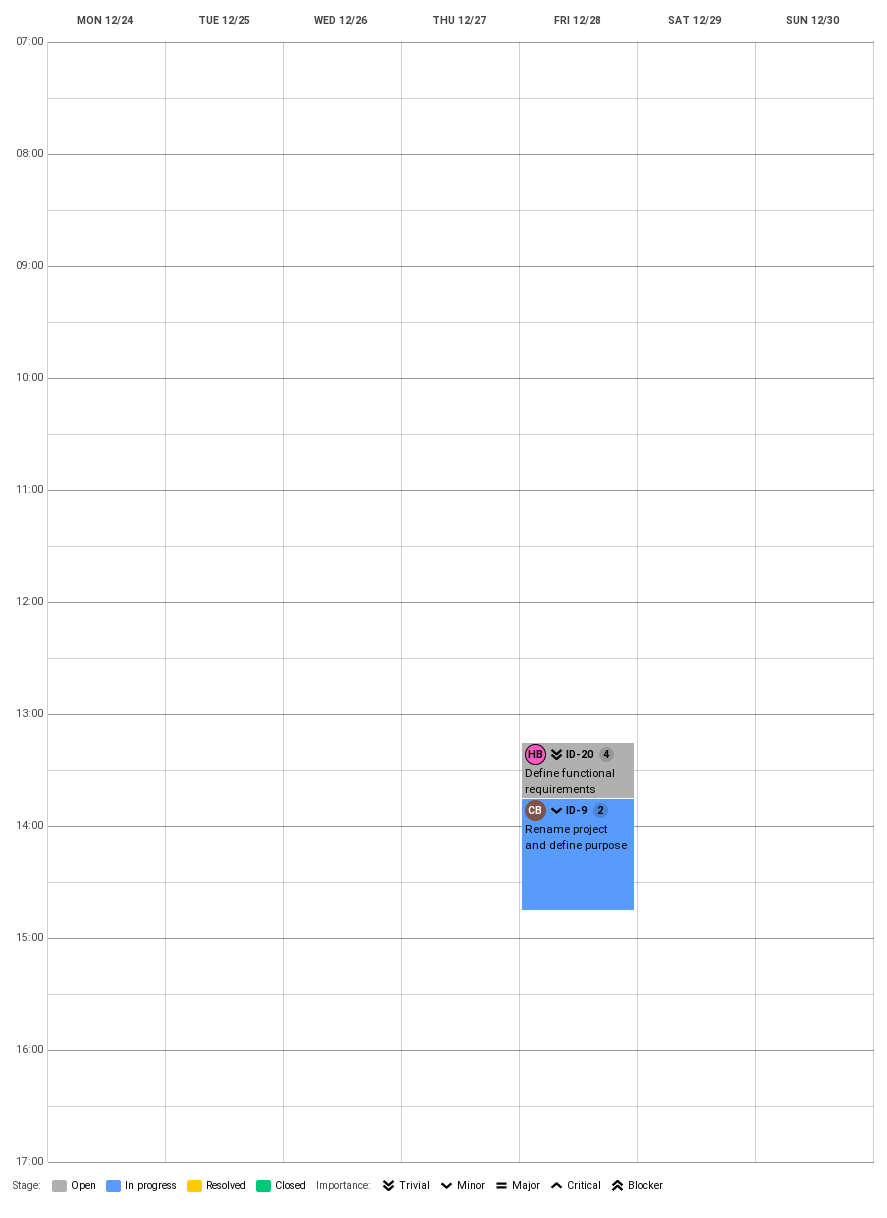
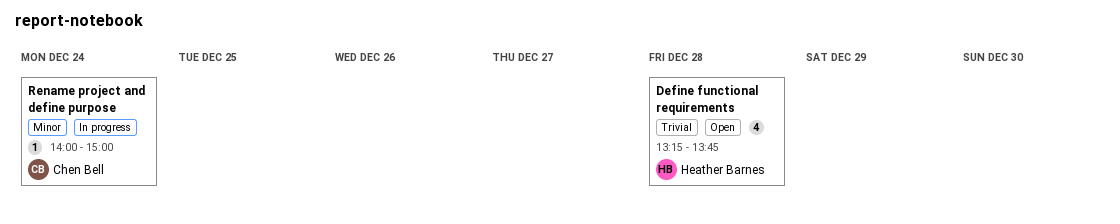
Rename project and define purpose, estimate: 2 -> 1
Rename project and define purpose, day: Dec 28 -> Dec 24
Rename project and define purpose, begins: 13:45 -> 14:00
Rename project and define purpose, ends: 14:45 -> 15:00

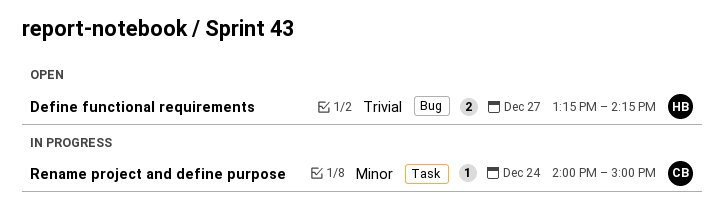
Define functional requirements, estimate: 4 -> 2
Define functional requirements, day: Dec 28 -> Dec 27
Define functional requirements, ends: 13:45 -> 14:15

